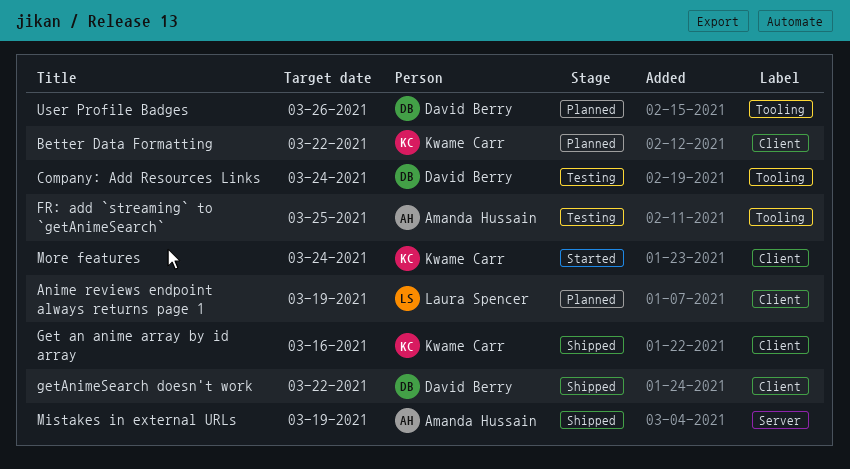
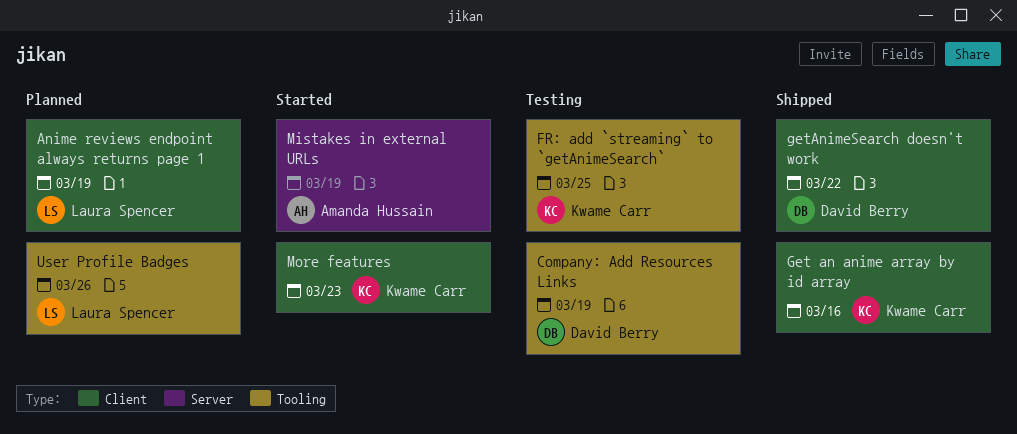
Better Data Formatting: present -> none
Company: Add Resources Links, due: Mar 24 -> Mar 19
FR: add `streaming` to `getAnimeSearch`, owner: Amanda Hussain -> Kwame Carr
Mistakes in external URLs, status: Shipped -> Started
More features, due: Mar 24 -> Mar 23
User Profile Badges, owner: David Berry -> Laura Spencer

